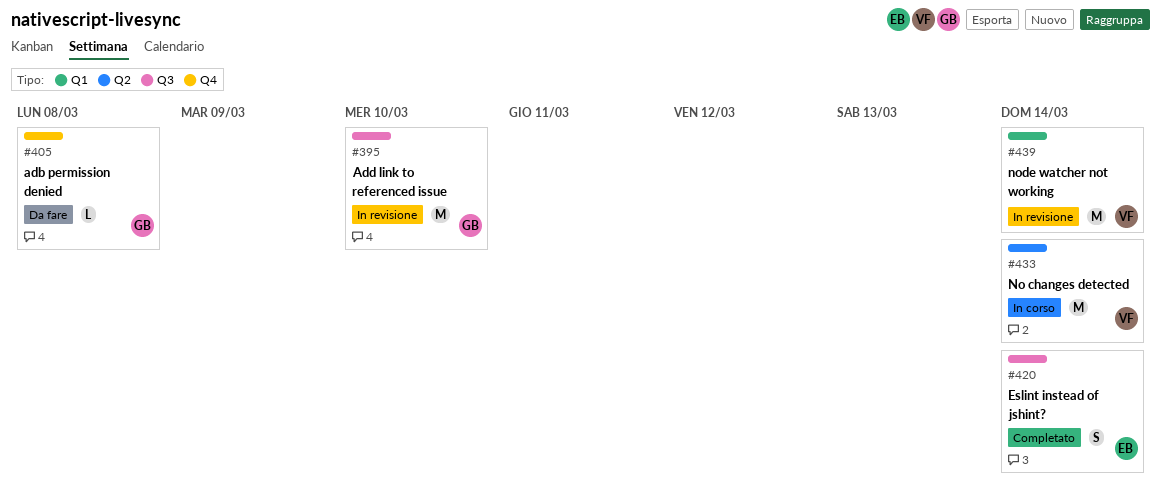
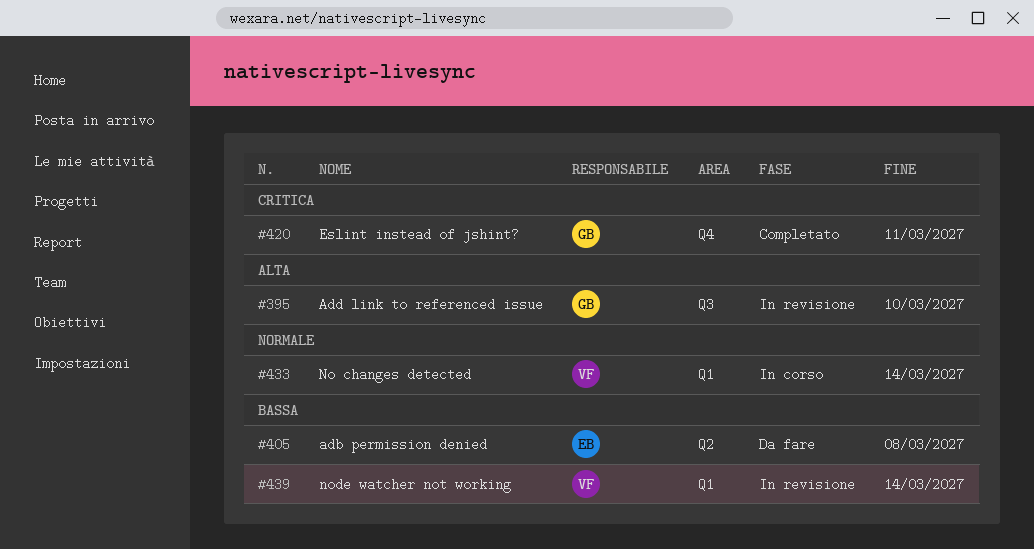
#405, owner: GB -> EB
#405, label: Q4 -> Q2
#420, owner: EB -> GB
#420, label: Q3 -> Q4
#420, due: Mar 14 -> Mar 11
#433, label: Q2 -> Q1

